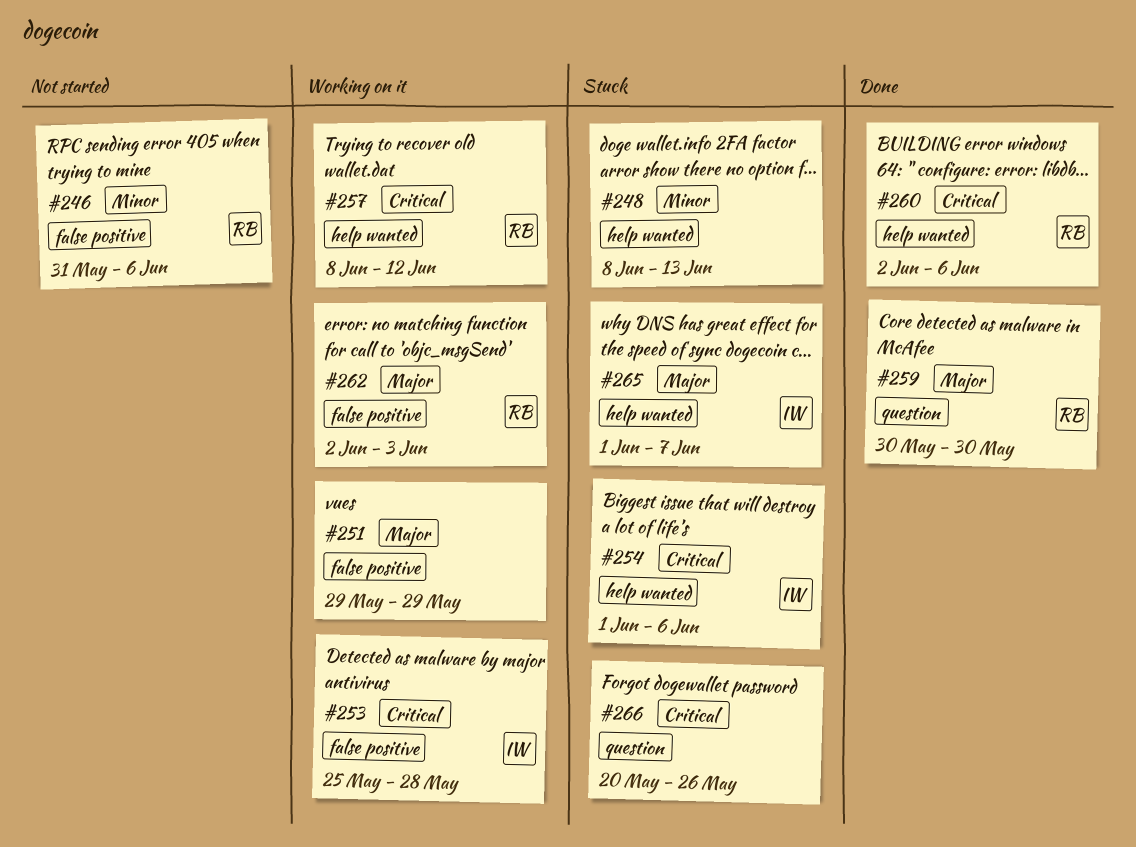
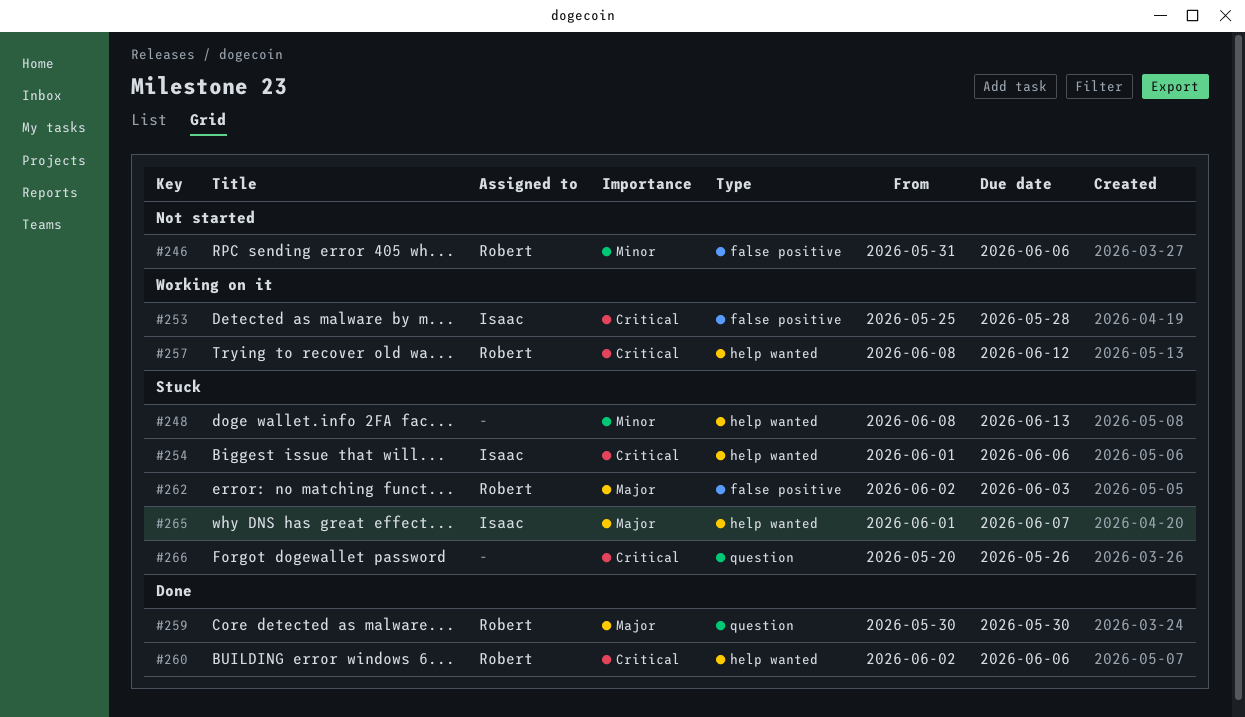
#251: present -> none
#262, status: Working on it -> Stuck

